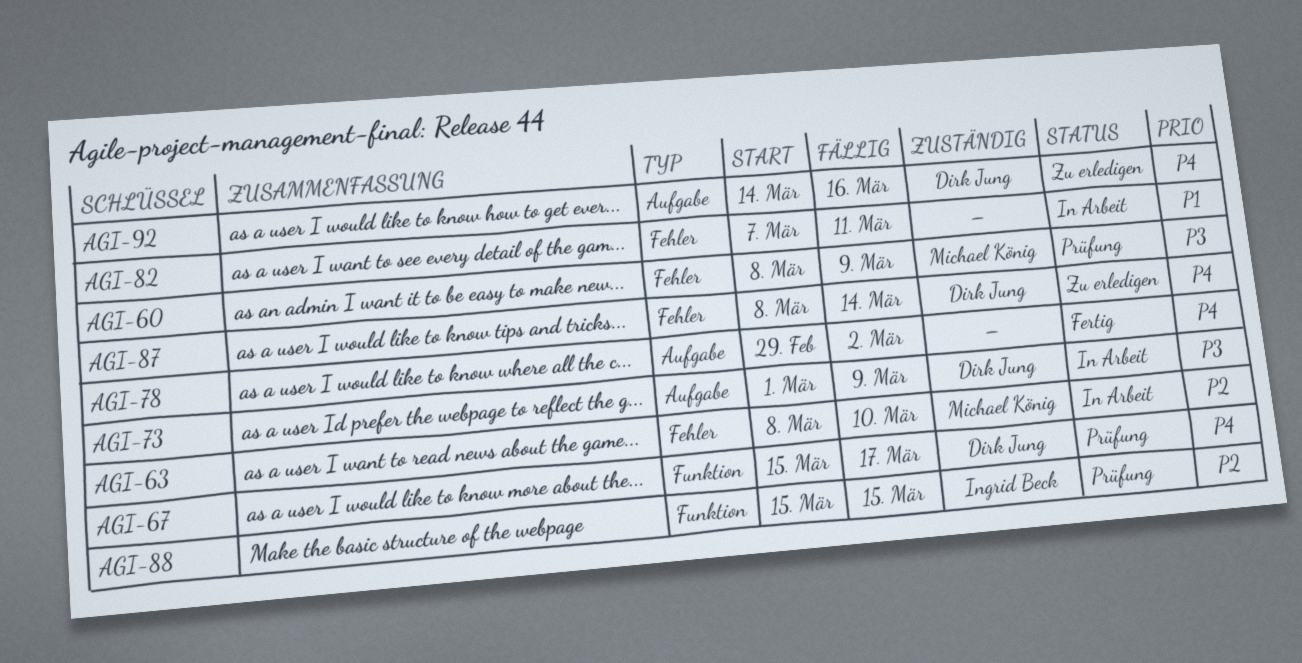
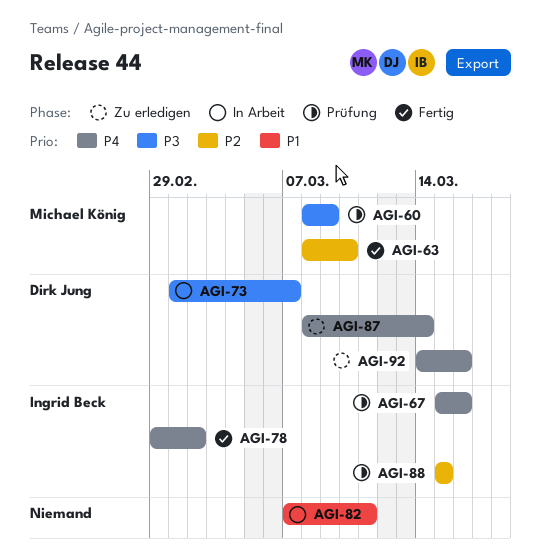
AGI-63, status: In Arbeit -> Fertig
AGI-67, owner: Dirk Jung -> Ingrid Beck
AGI-67, due: Mar 17 -> Mar 16
AGI-73, due: Mar 9 -> Mar 7
AGI-78, owner: none -> Ingrid Beck

